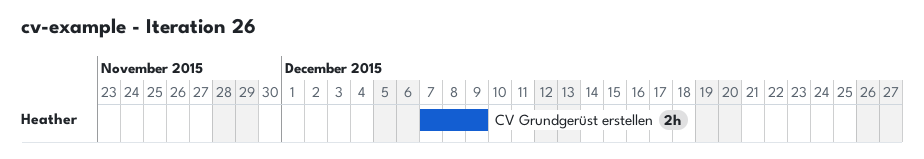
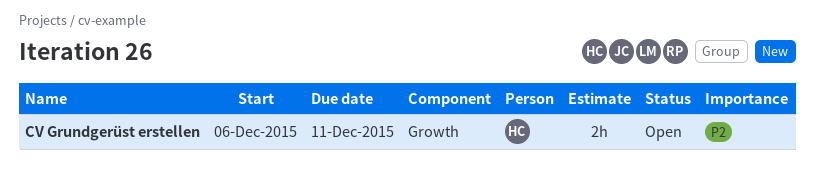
CV Grundgerüst erstellen, start: Dec 7 -> Dec 6
CV Grundgerüst erstellen, due: Dec 9 -> Dec 11

